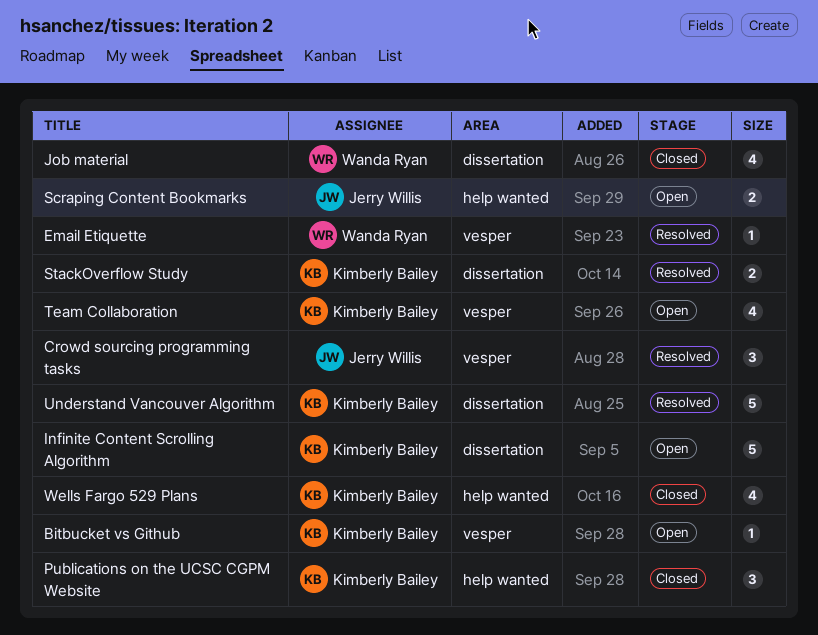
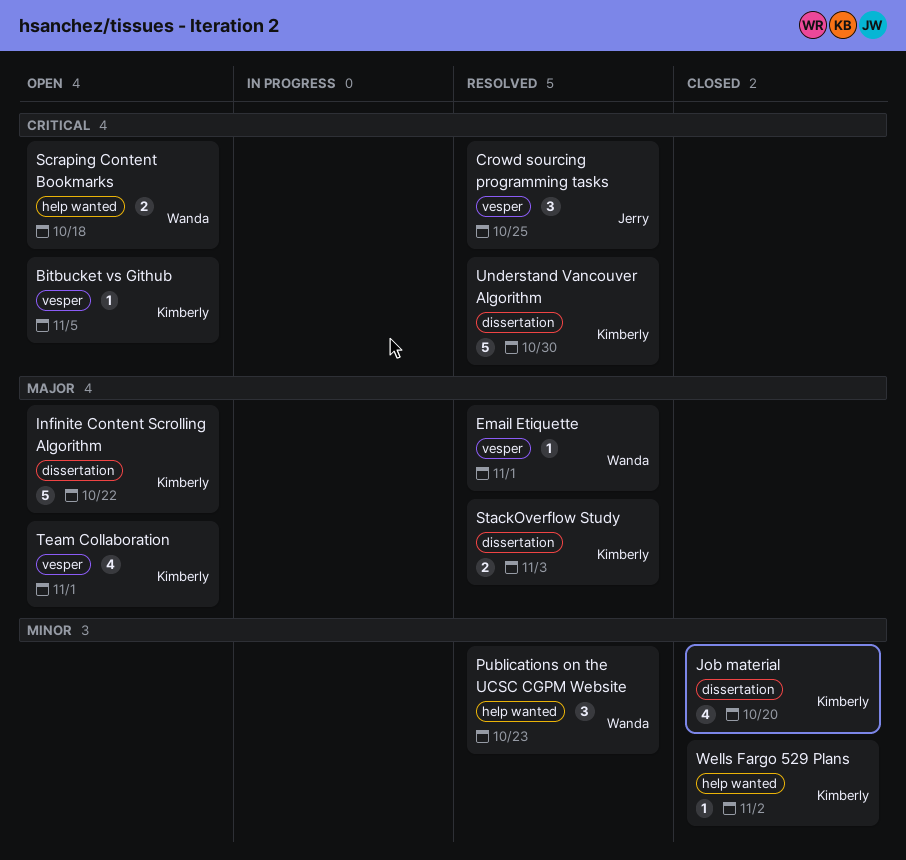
Job material, owner: Wanda Ryan -> Kimberly Bailey
Publications on the UCSC CGPM Website, status: Closed -> Resolved
Publications on the UCSC CGPM Website, owner: Kimberly Bailey -> Wanda Ryan
Scraping Content Bookmarks, owner: Jerry Willis -> Wanda Ryan
Wells Fargo 529 Plans, estimate: 4 -> 1

